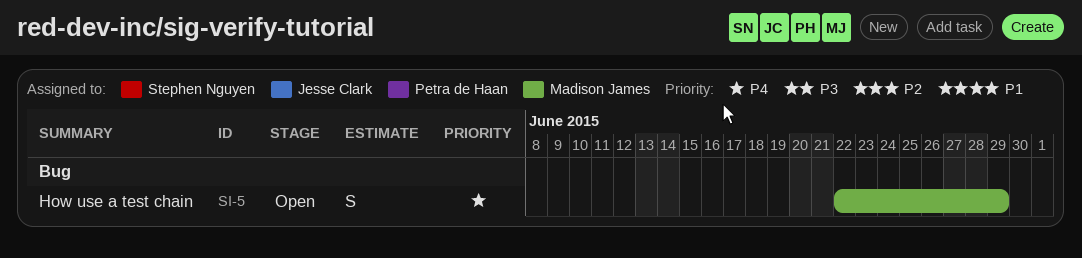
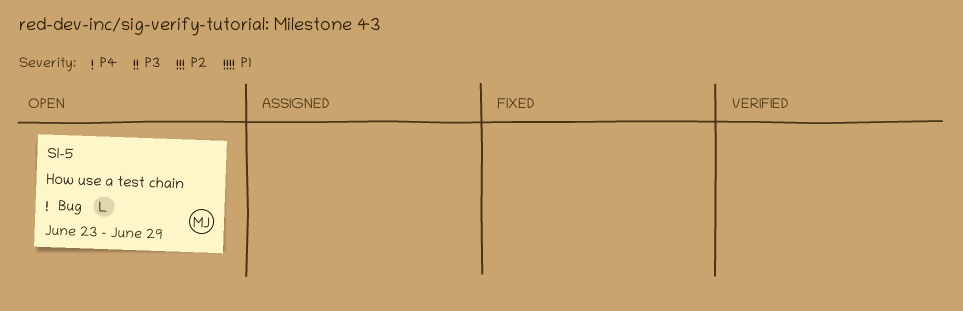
SI-5, estimate: S -> L
SI-5, start: Jun 22 -> Jun 23

